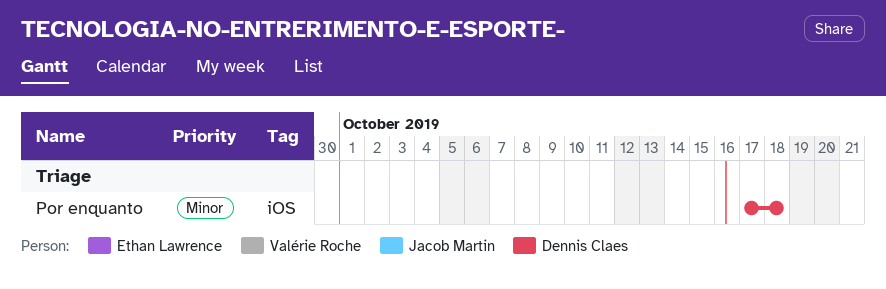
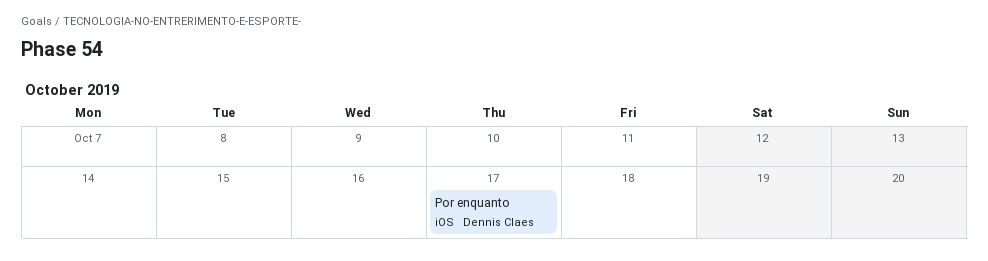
Por enquanto, due: Oct 18 -> Oct 17

